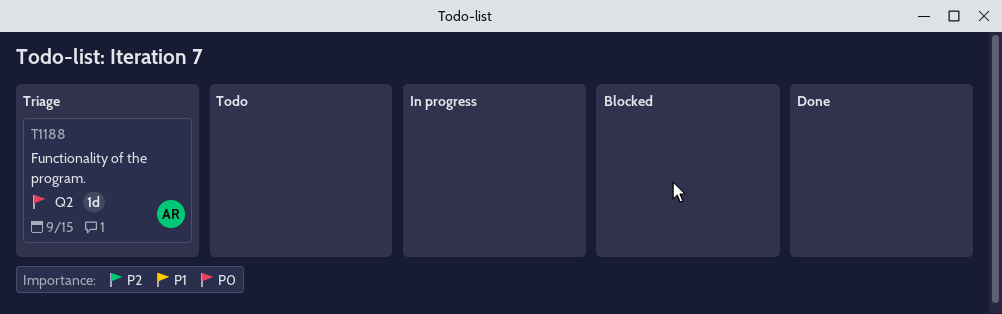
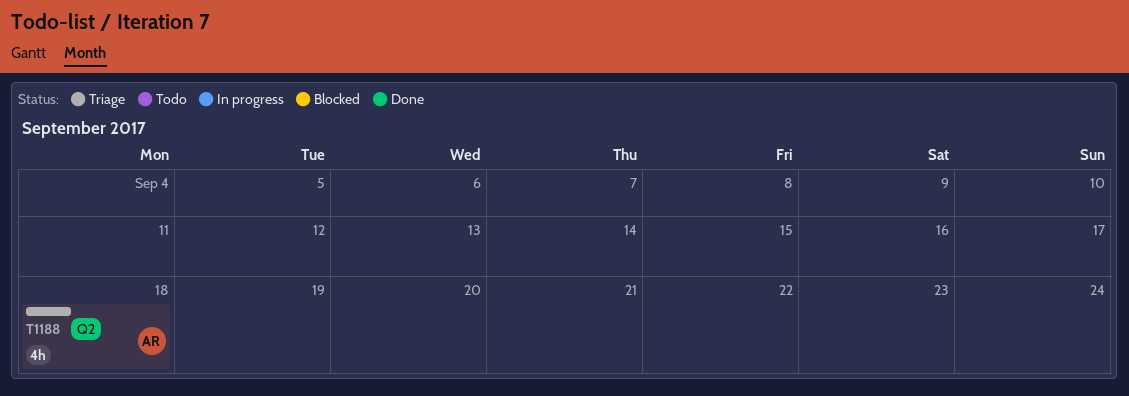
T1188, estimate: 1d -> 4h
T1188, due: Sep 15 -> Sep 18

